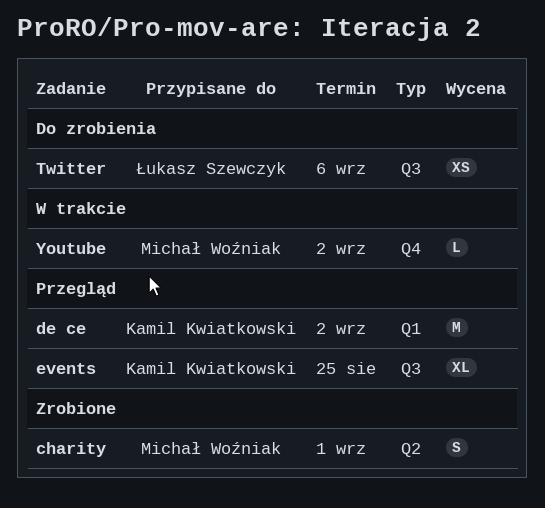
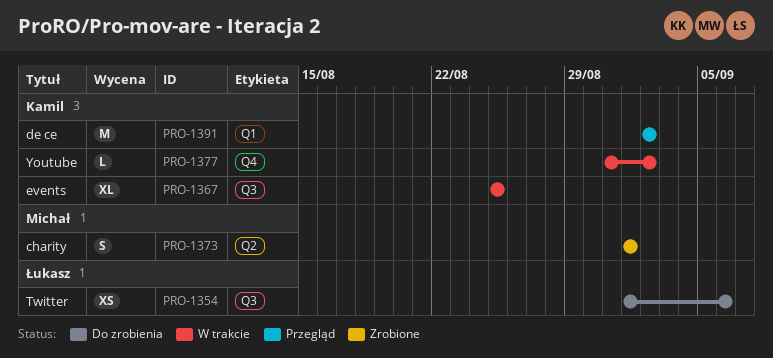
events, status: Przegląd -> W trakcie
Youtube, owner: Michał Woźniak -> Kamil Kwiatkowski

